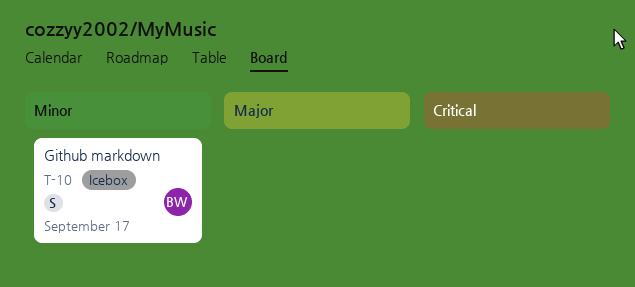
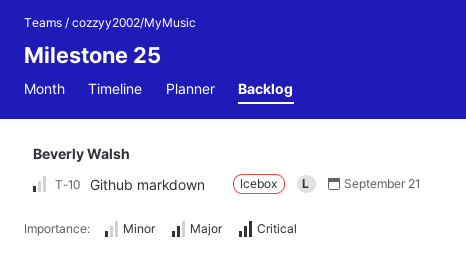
T-10, estimate: S -> L
T-10, due: Sep 17 -> Sep 21

